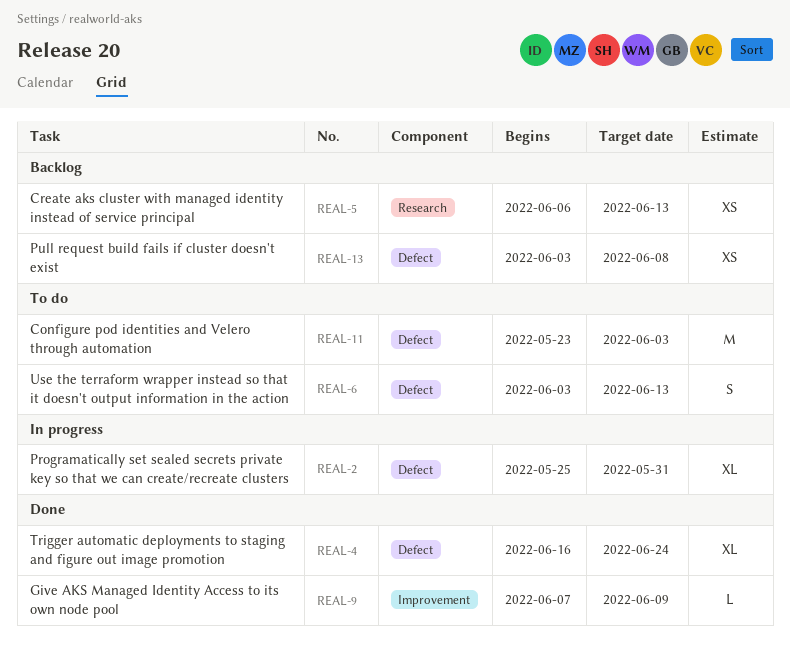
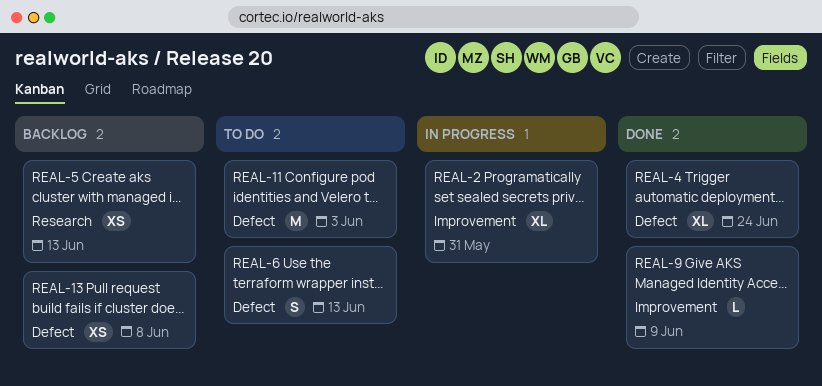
REAL-2, label: Defect -> Improvement

